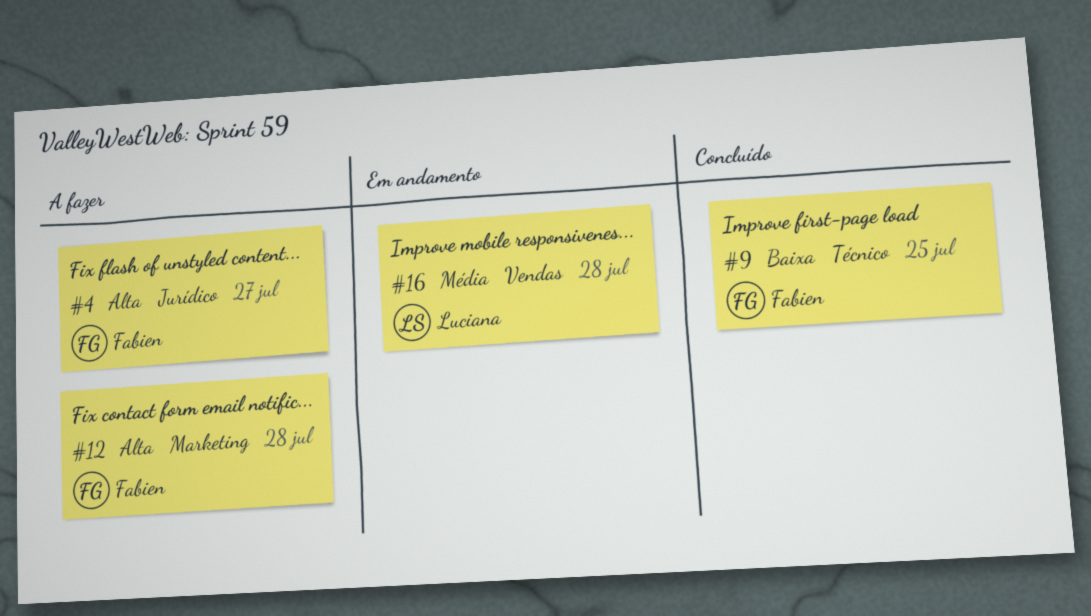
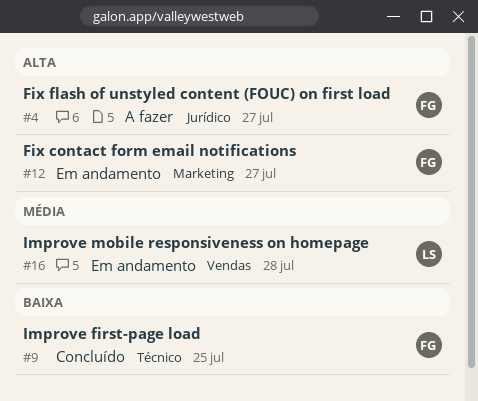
#12, status: A fazer -> Em andamento
#12, due: Jul 28 -> Jul 27

